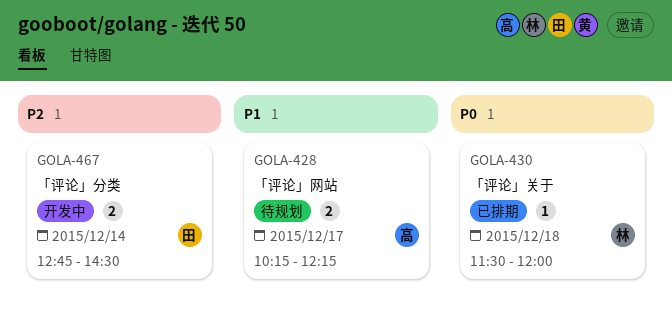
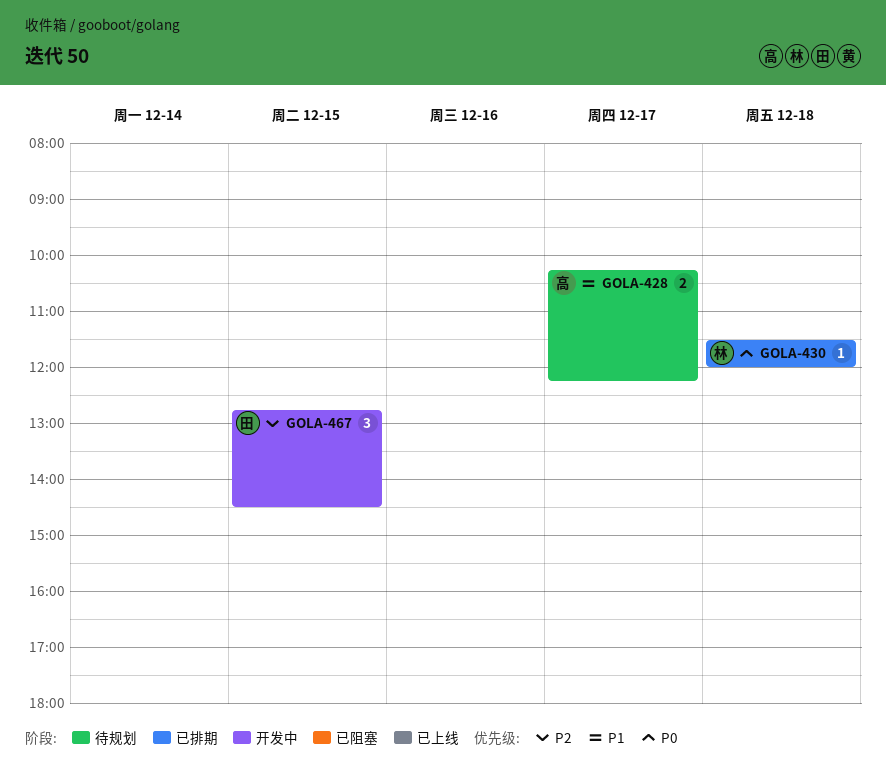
GOLA-467, estimate: 2 -> 3
GOLA-467, day: Dec 14 -> Dec 15

